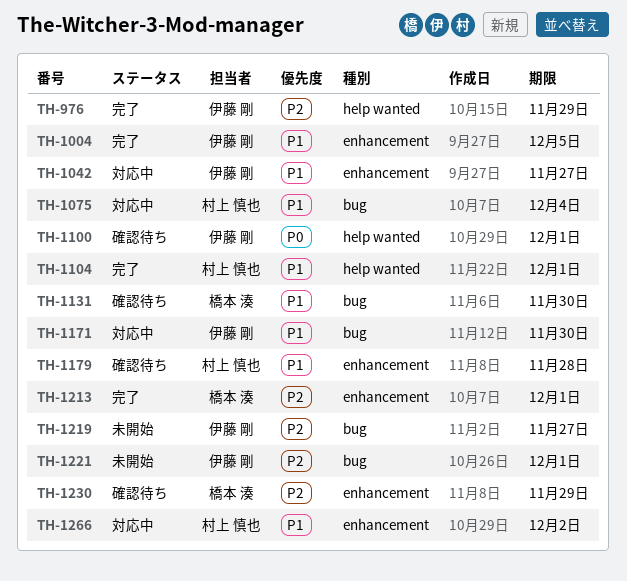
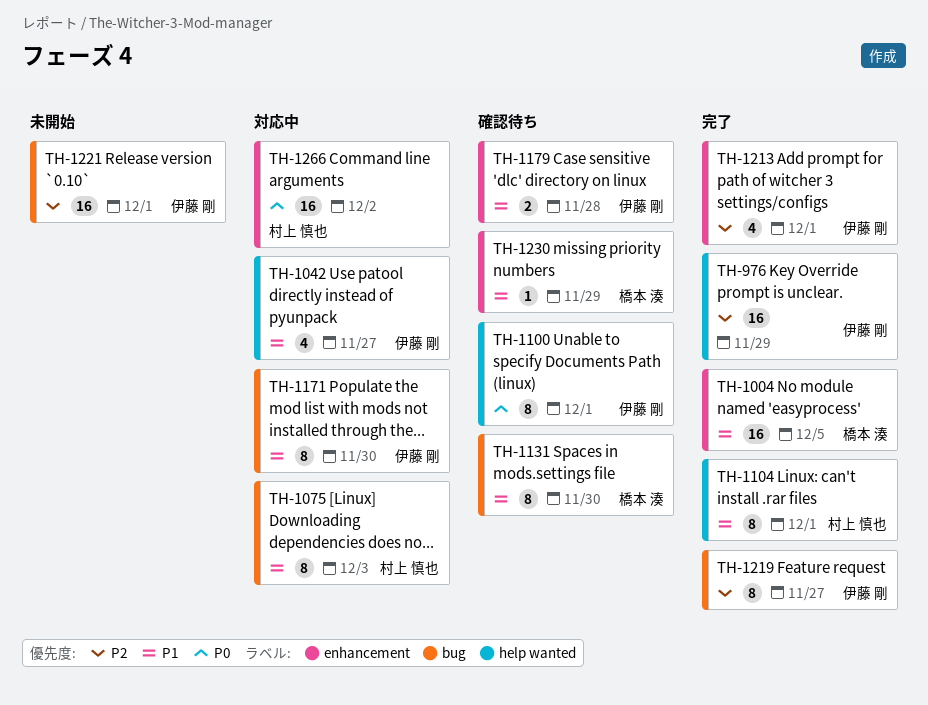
TH-1004, owner: 伊藤 剛 -> 橋本 湊
TH-1042, label: enhancement -> help wanted
TH-1075, due: Dec 4 -> Dec 3
TH-1179, owner: 村上 慎也 -> 伊藤 剛
TH-1213, owner: 橋本 湊 -> 伊藤 剛
TH-1219, status: 未開始 -> 完了
TH-1230, priority: P2 -> P1
TH-1266, priority: P1 -> P0

